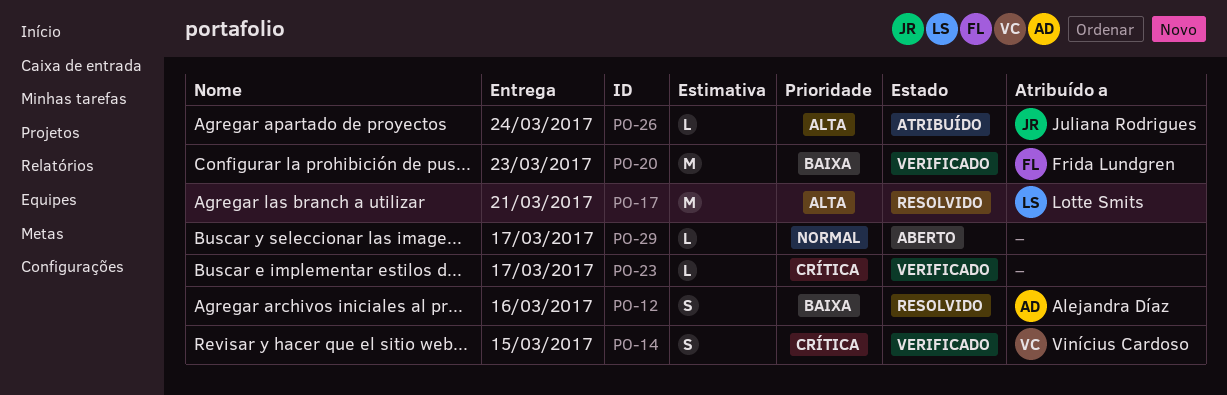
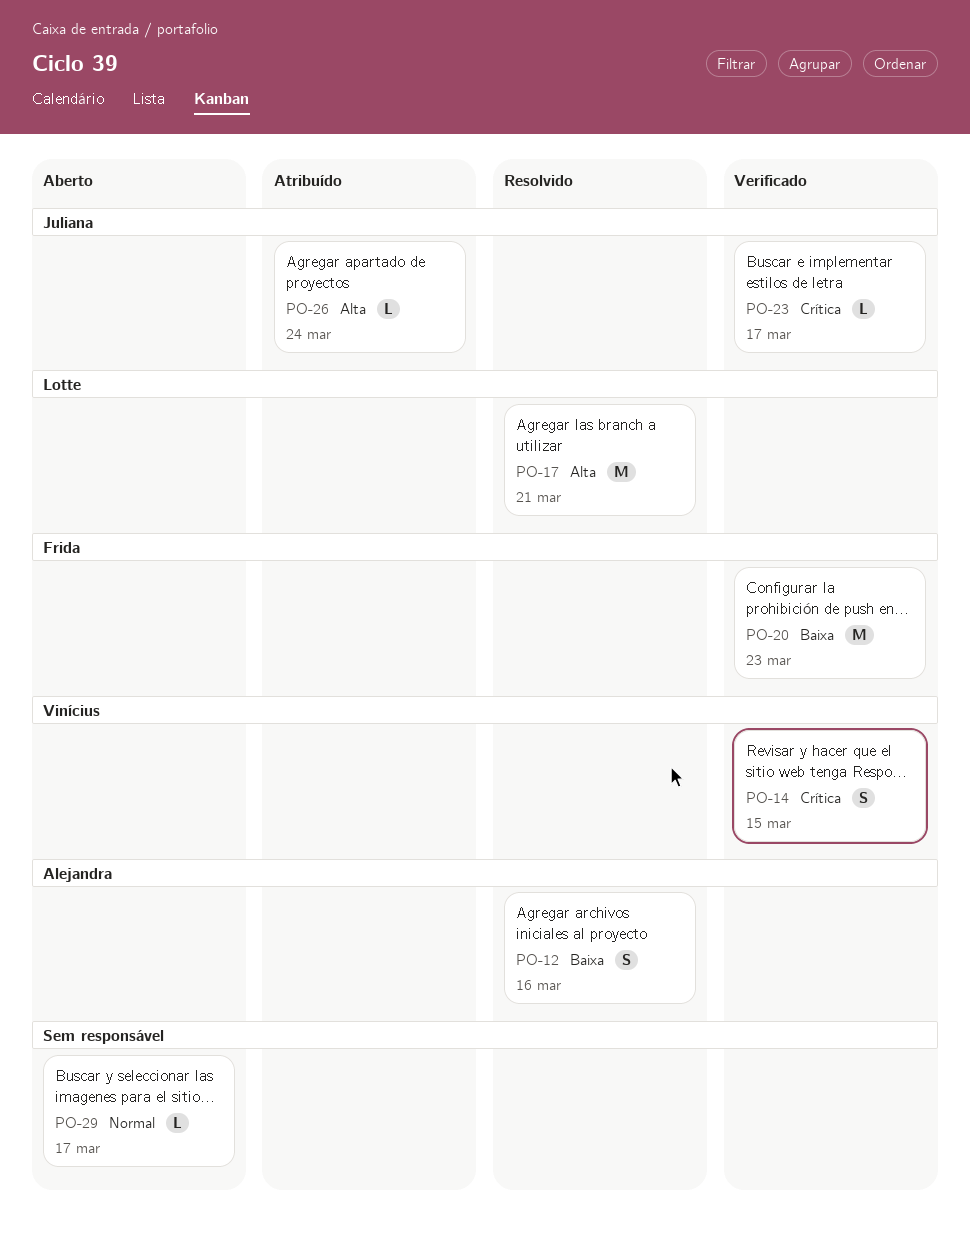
PO-23, owner: none -> Juliana Rodrigues

